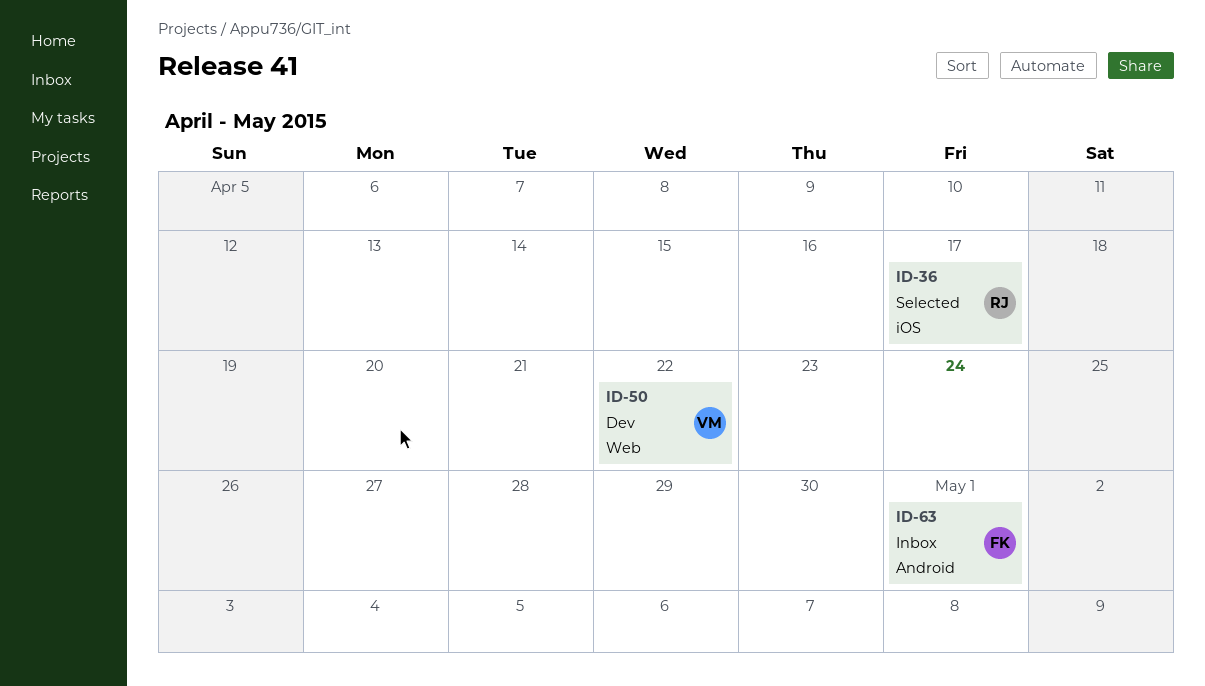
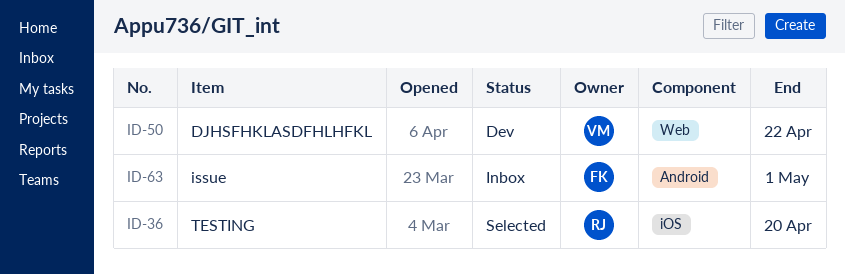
ID-36, due: Apr 17 -> Apr 20

